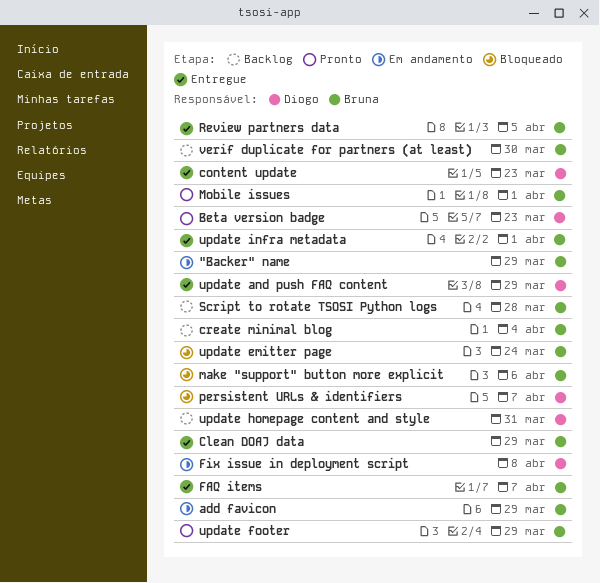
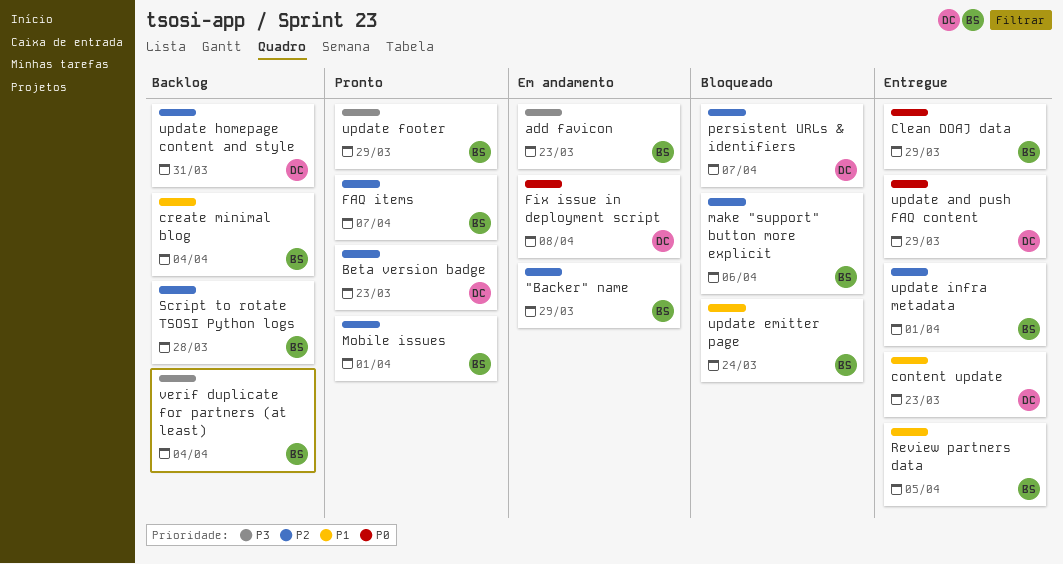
add favicon, due: Mar 29 -> Mar 23
FAQ items, status: Entregue -> Pronto
verif duplicate for partners (at least), due: Mar 30 -> Apr 4

